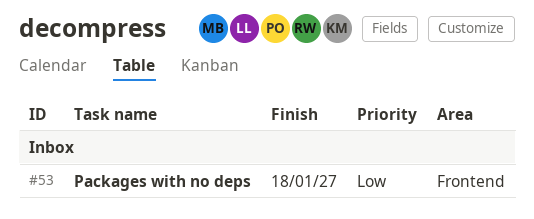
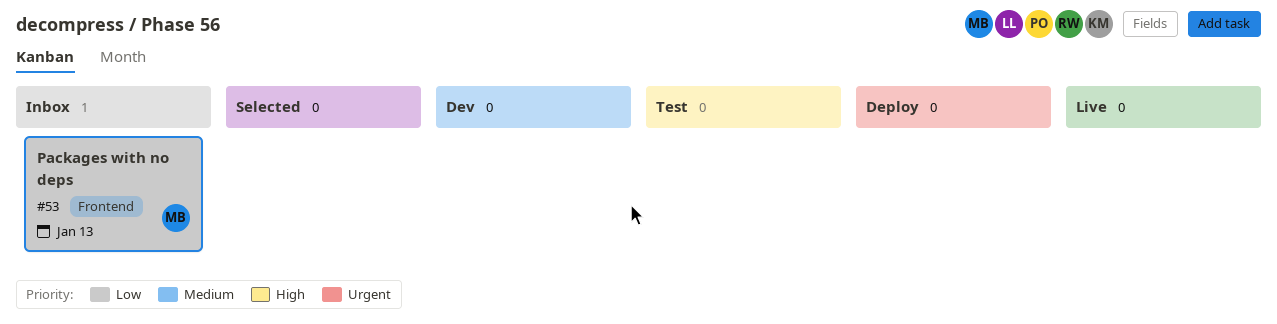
#53, due: Jan 18 -> Jan 13

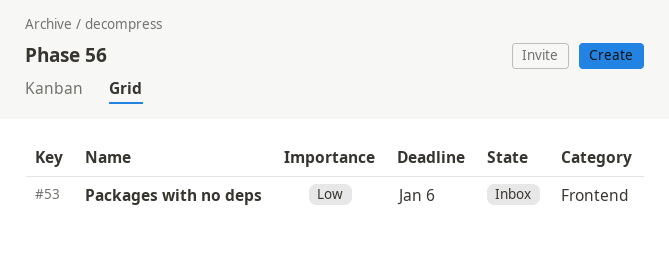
#53, due: Jan 13 -> Jan 6

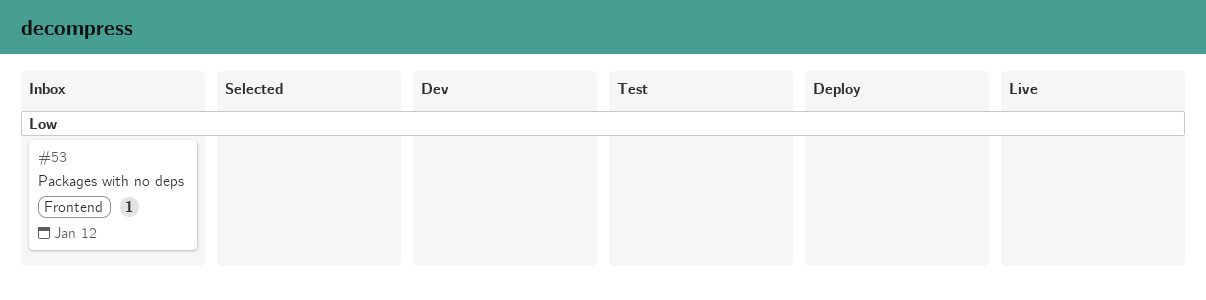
#53, due: Jan 6 -> Jan 12

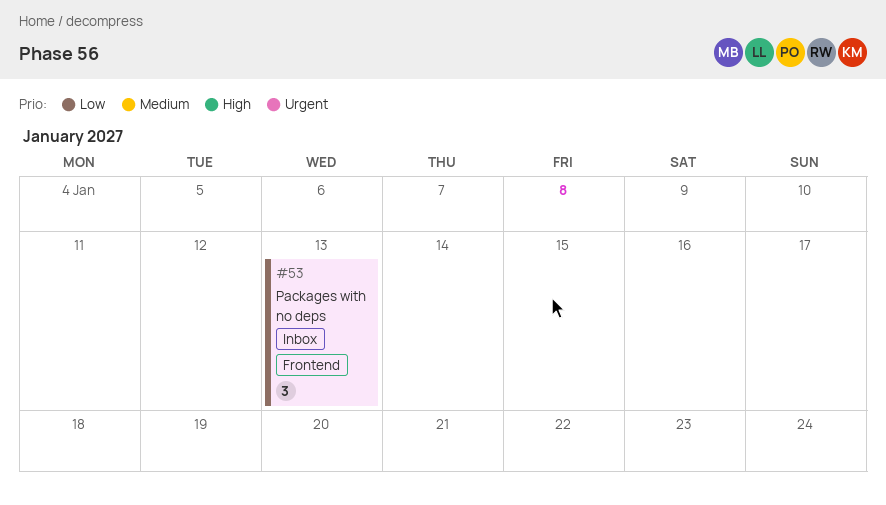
#53, estimate: 1 -> 3
#53, due: Jan 12 -> Jan 13

